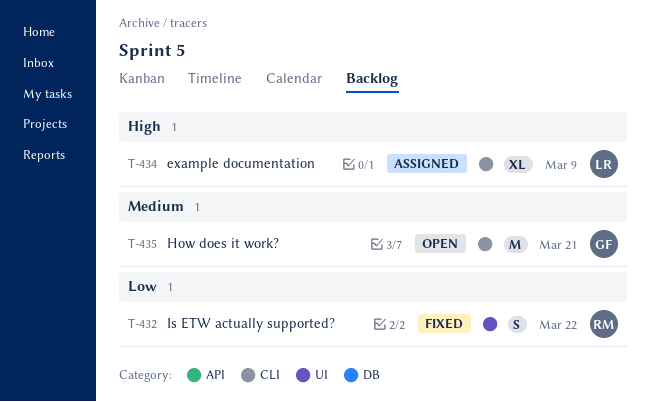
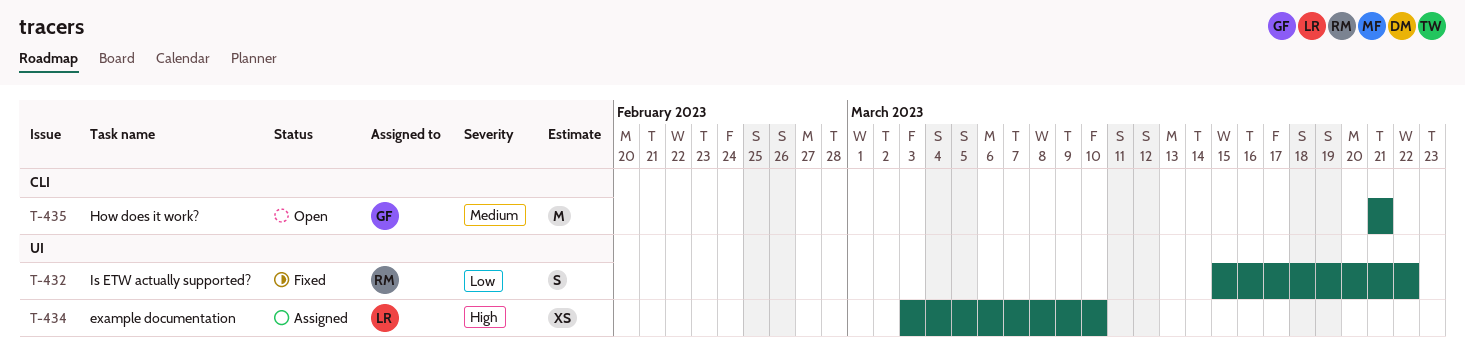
T-434, label: CLI -> UI
T-434, estimate: XL -> XS
T-434, due: Mar 9 -> Mar 10

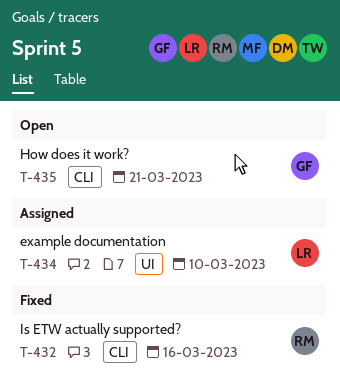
T-432, label: UI -> CLI
T-432, due: Mar 22 -> Mar 16

